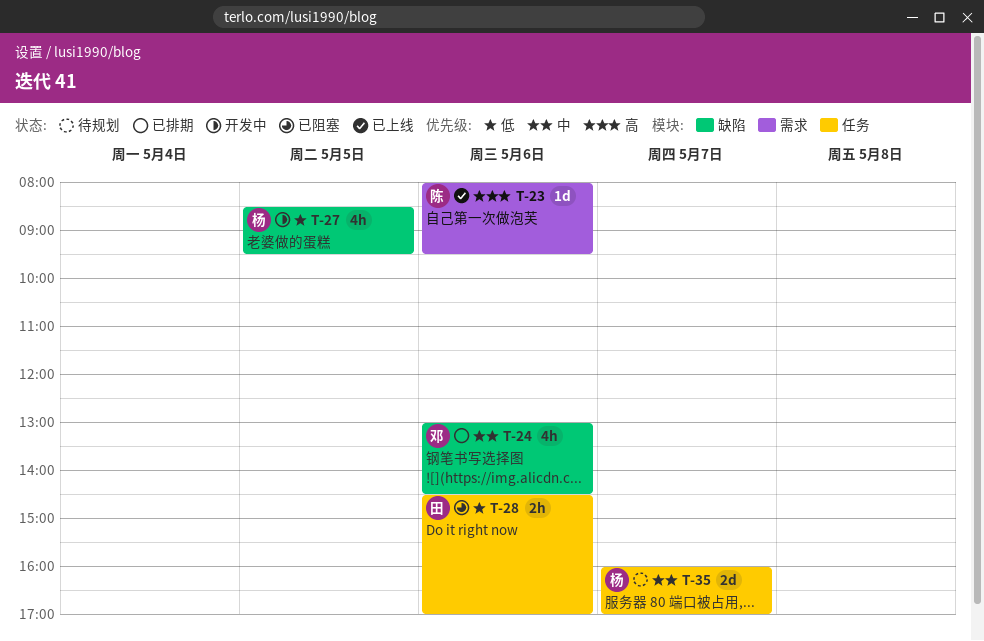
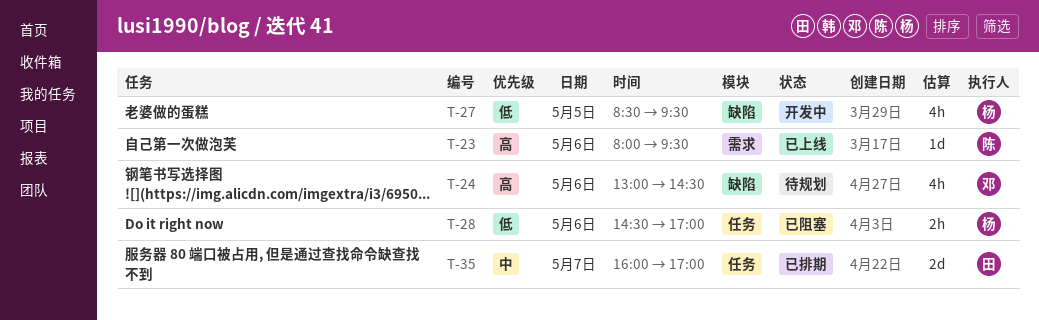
T-24, status: 已排期 -> 待规划
T-24, priority: 中 -> 高
T-28, owner: 田 -> 杨
T-35, status: 待规划 -> 已排期
T-35, owner: 杨 -> 田

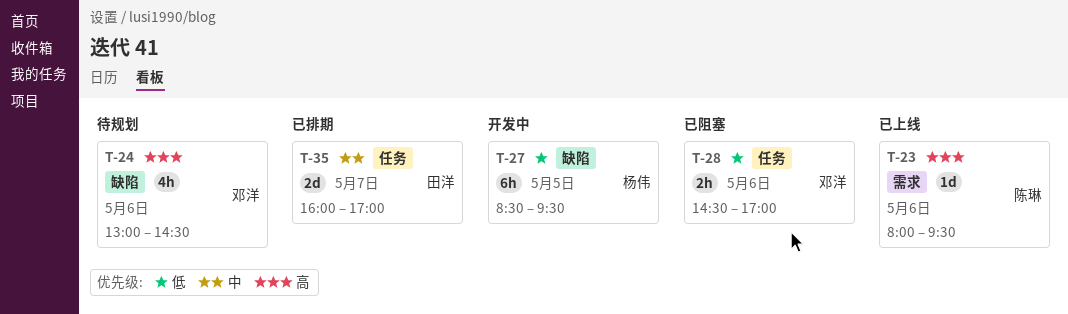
T-27, estimate: 4h -> 6h
T-28, owner: 杨伟 -> 邓洋

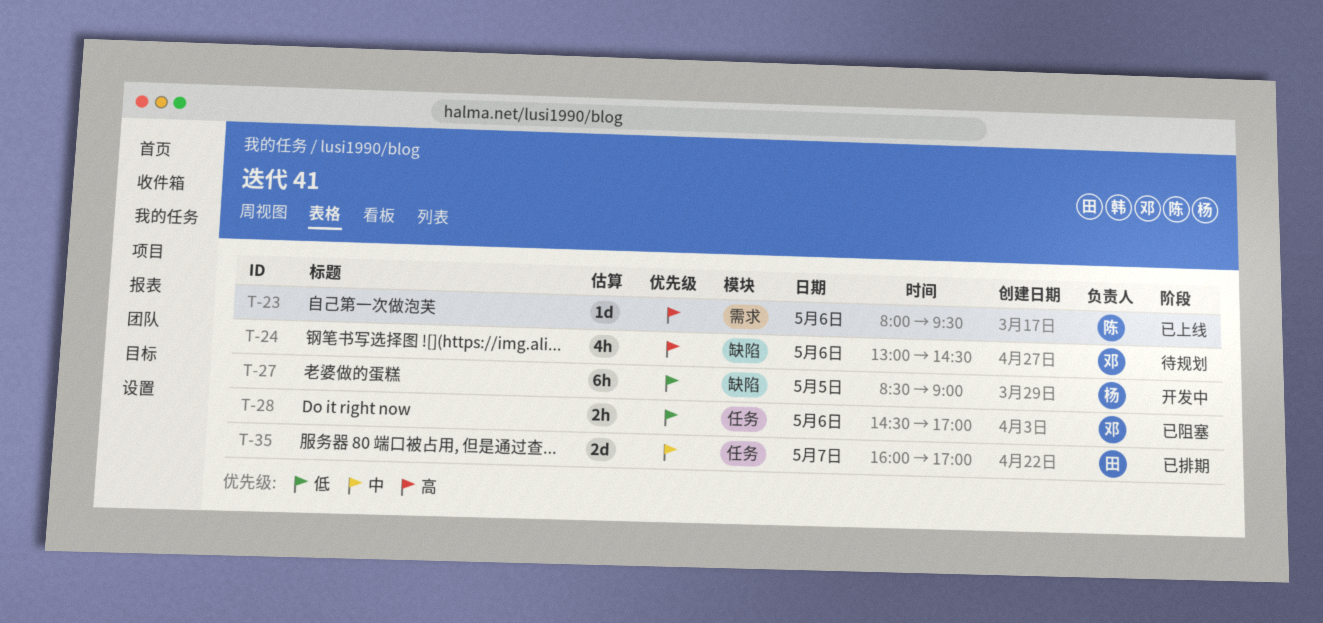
T-27, ends: 09:30 -> 09:00

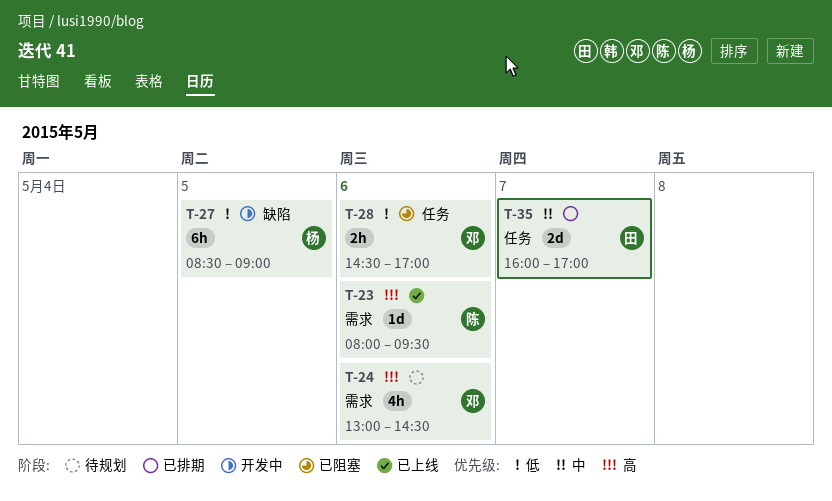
T-24, label: 缺陷 -> 需求

